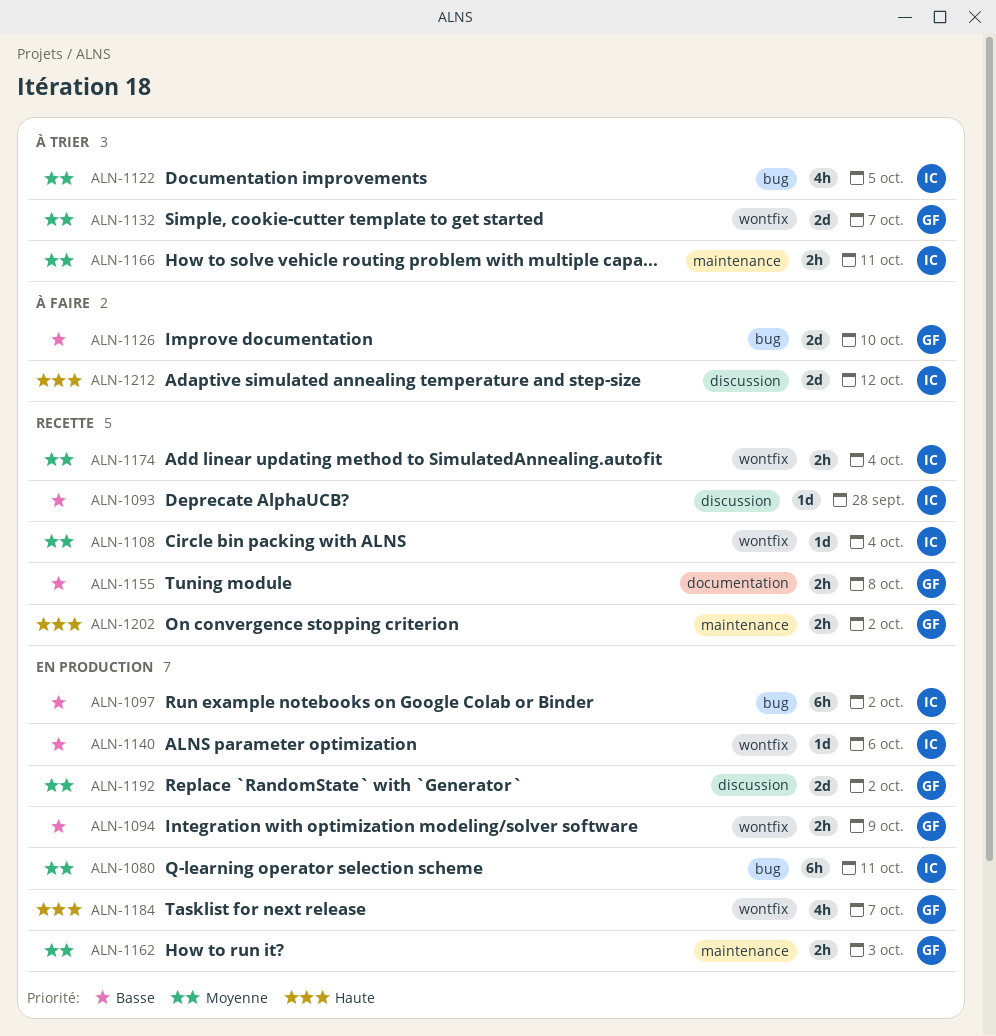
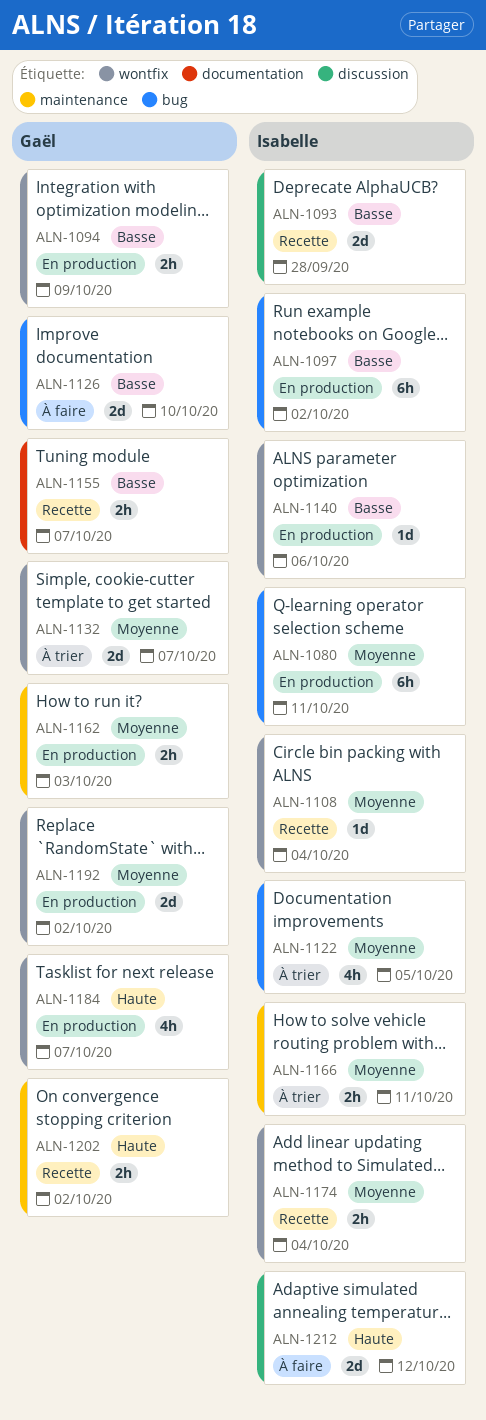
ALN-1093, estimate: 1d -> 2d
ALN-1155, due: Oct 8 -> Oct 7
ALN-1192, label: discussion -> wontfix

